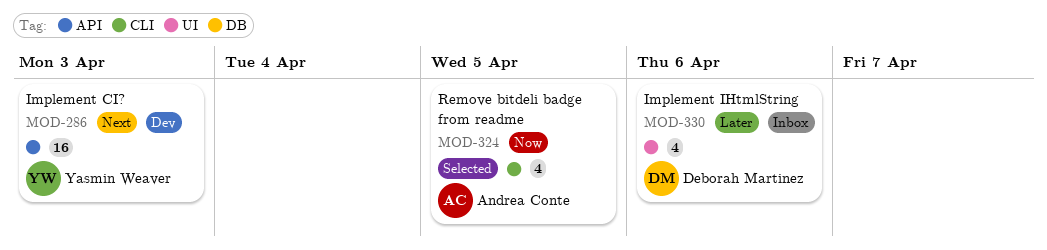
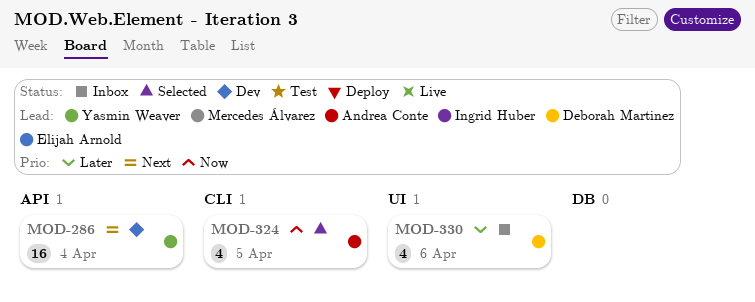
MOD-286, day: Apr 3 -> Apr 4

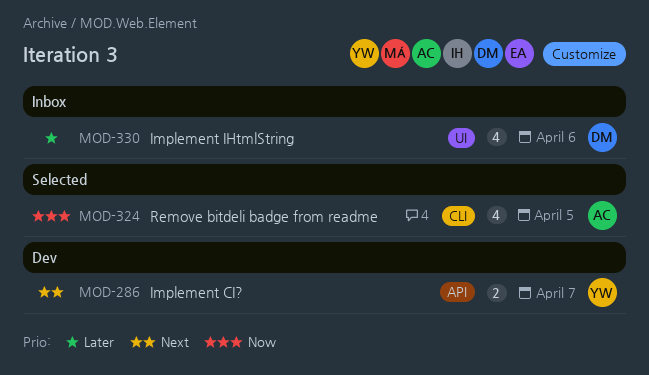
MOD-286, estimate: 16 -> 2
MOD-286, day: Apr 4 -> Apr 7

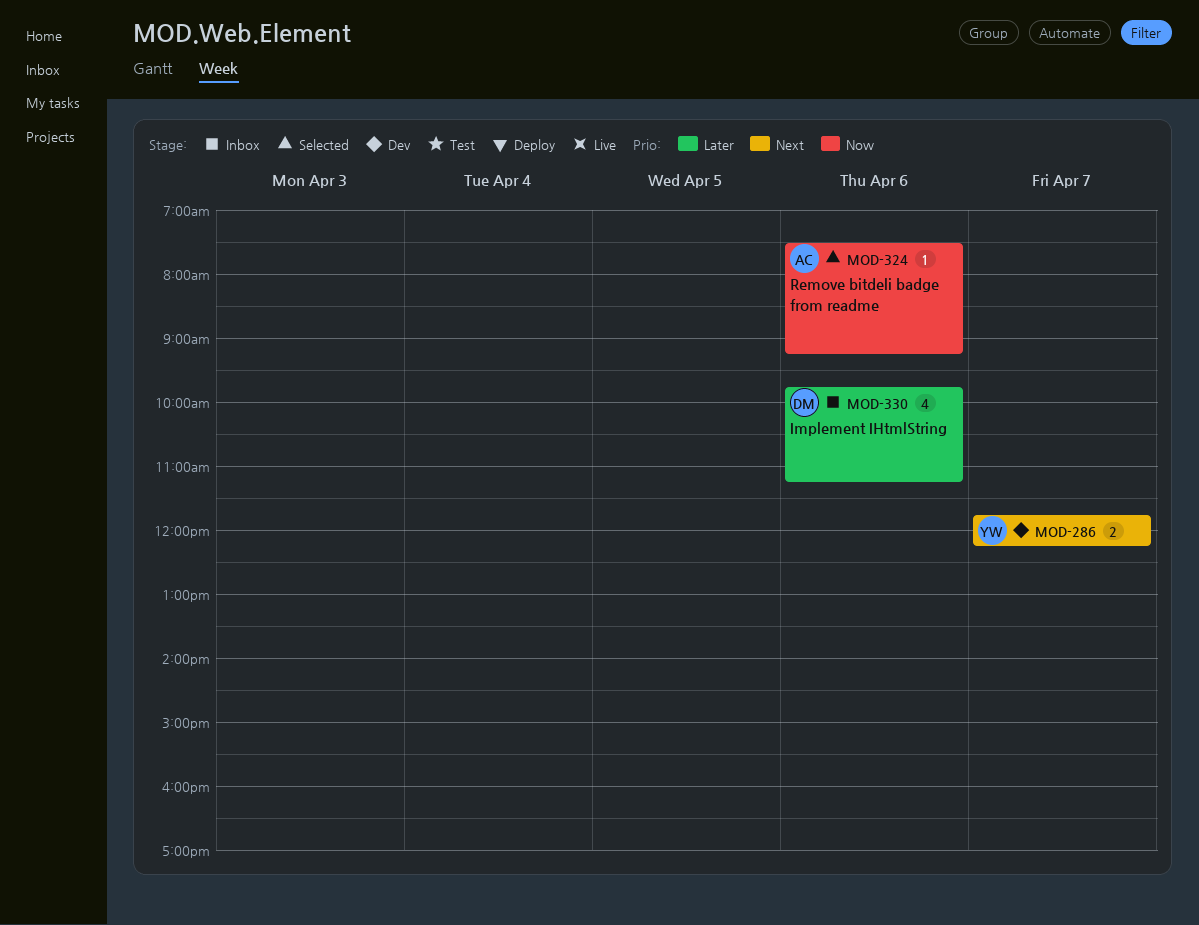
MOD-324, estimate: 4 -> 1
MOD-324, day: Apr 5 -> Apr 6

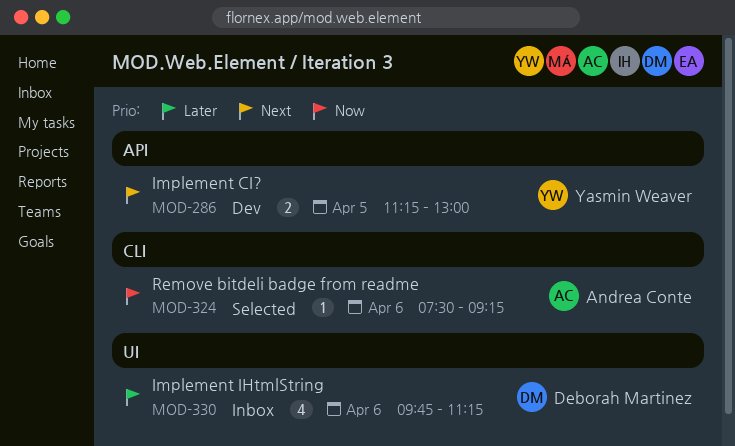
MOD-286, day: Apr 7 -> Apr 5
MOD-286, begins: 11:45 -> 11:15
MOD-286, ends: 12:15 -> 13:00

